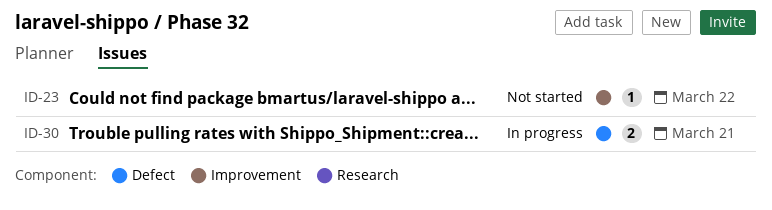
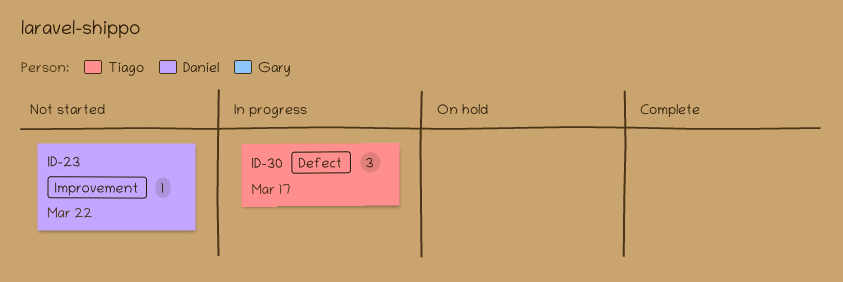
ID-30, estimate: 2 -> 3
ID-30, due: Mar 21 -> Mar 17

